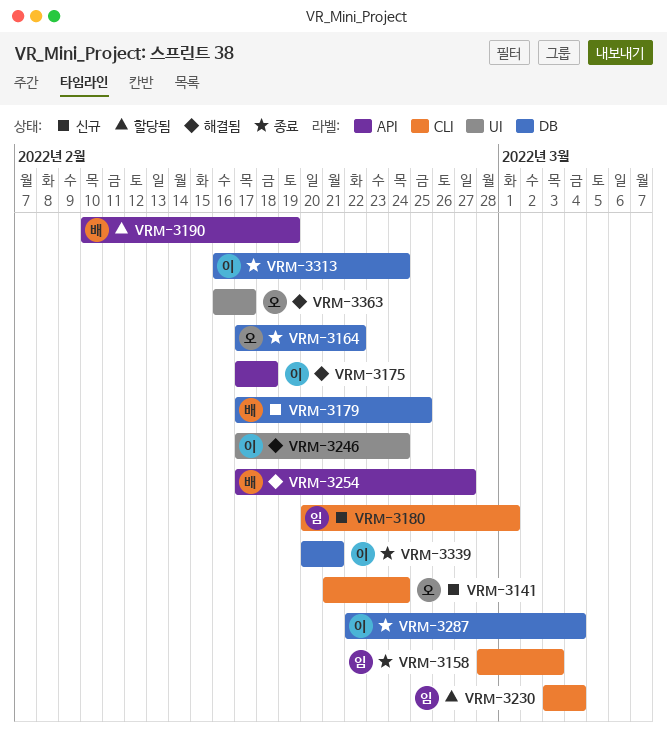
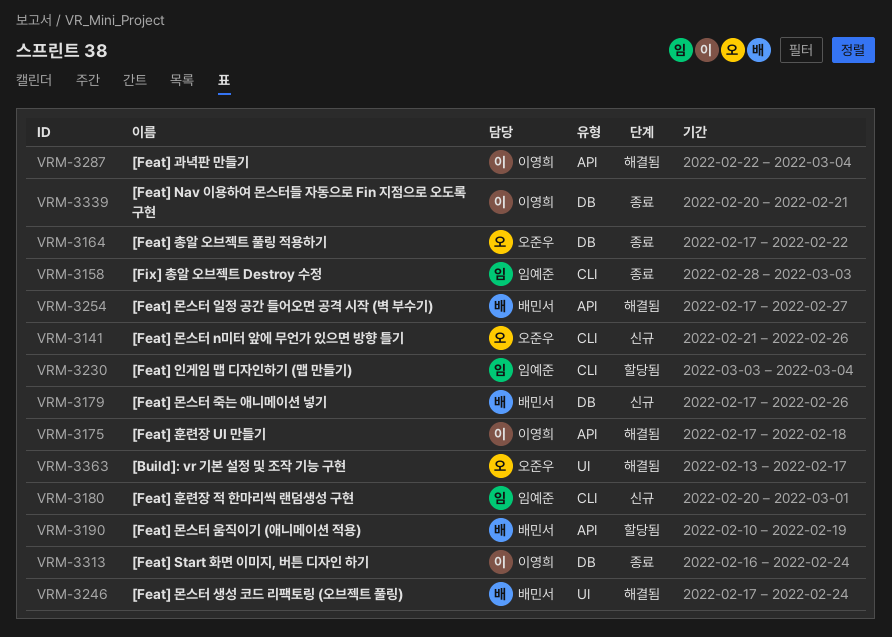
VRM-3141, due: Feb 24 -> Feb 26
VRM-3179, due: Feb 25 -> Feb 26
VRM-3246, owner: 이영희 -> 배민서
VRM-3287, status: 종료 -> 해결됨
VRM-3287, label: DB -> API
VRM-3363, start: Feb 16 -> Feb 13

